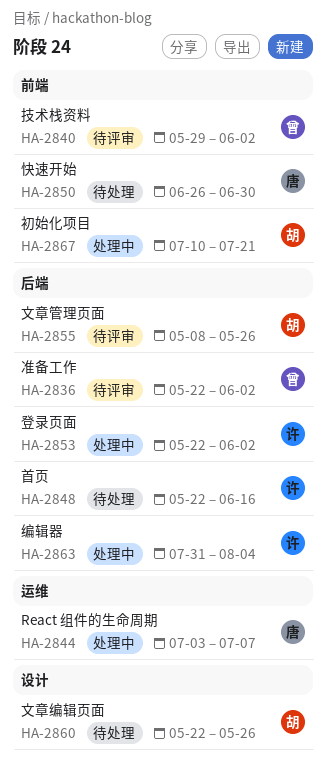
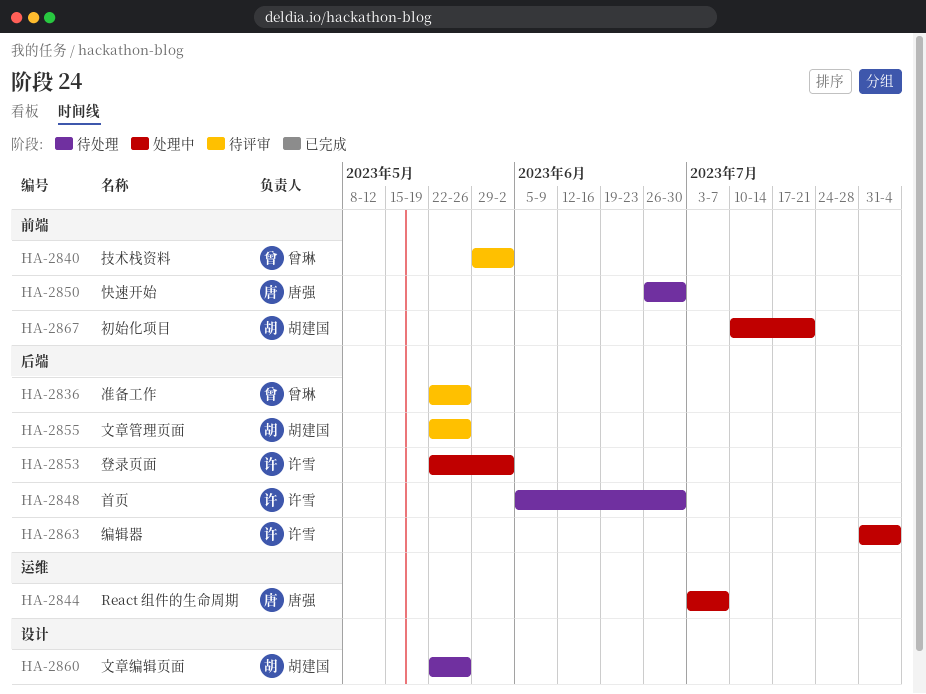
HA-2836, due: Jun 2 -> May 26
HA-2848, start: May 22 -> Jun 5
HA-2848, due: Jun 16 -> Jun 30
HA-2855, start: May 8 -> May 22

